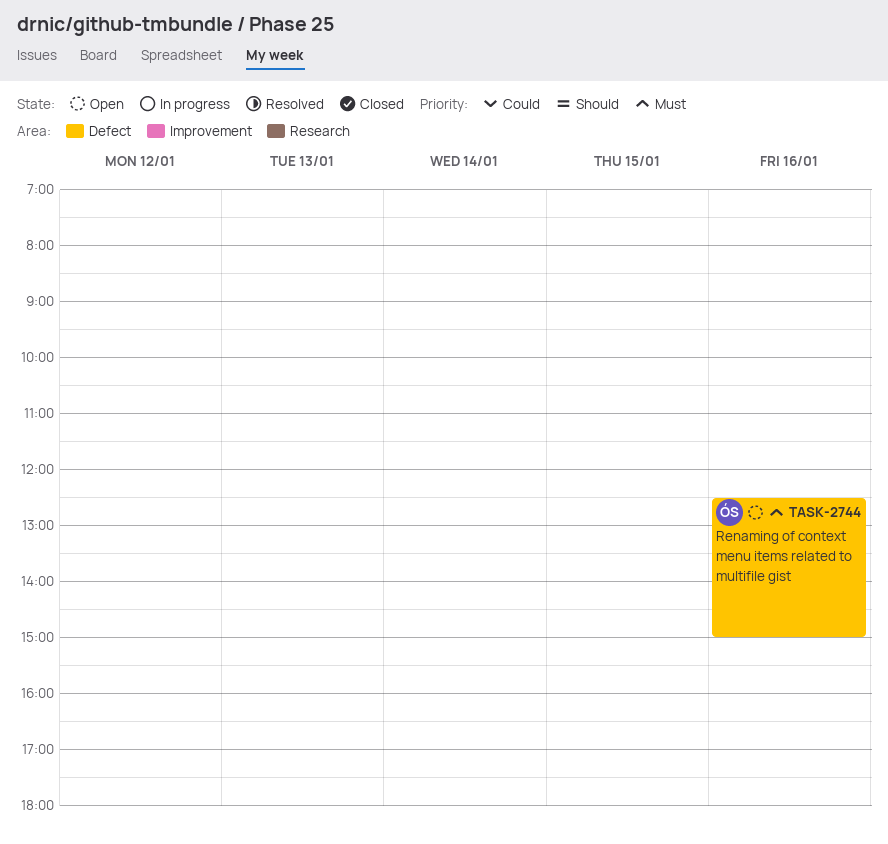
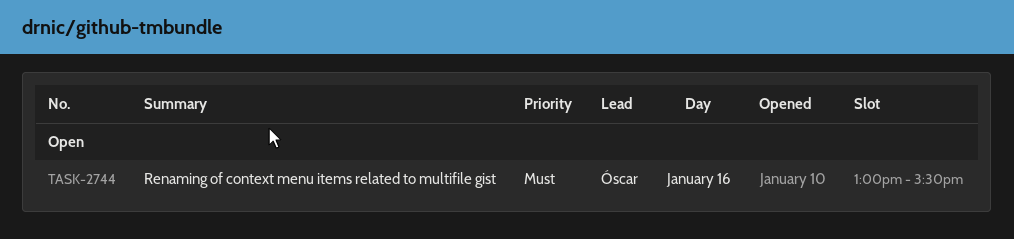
TASK-2744, begins: 12:30 -> 13:00
TASK-2744, ends: 15:00 -> 15:30

